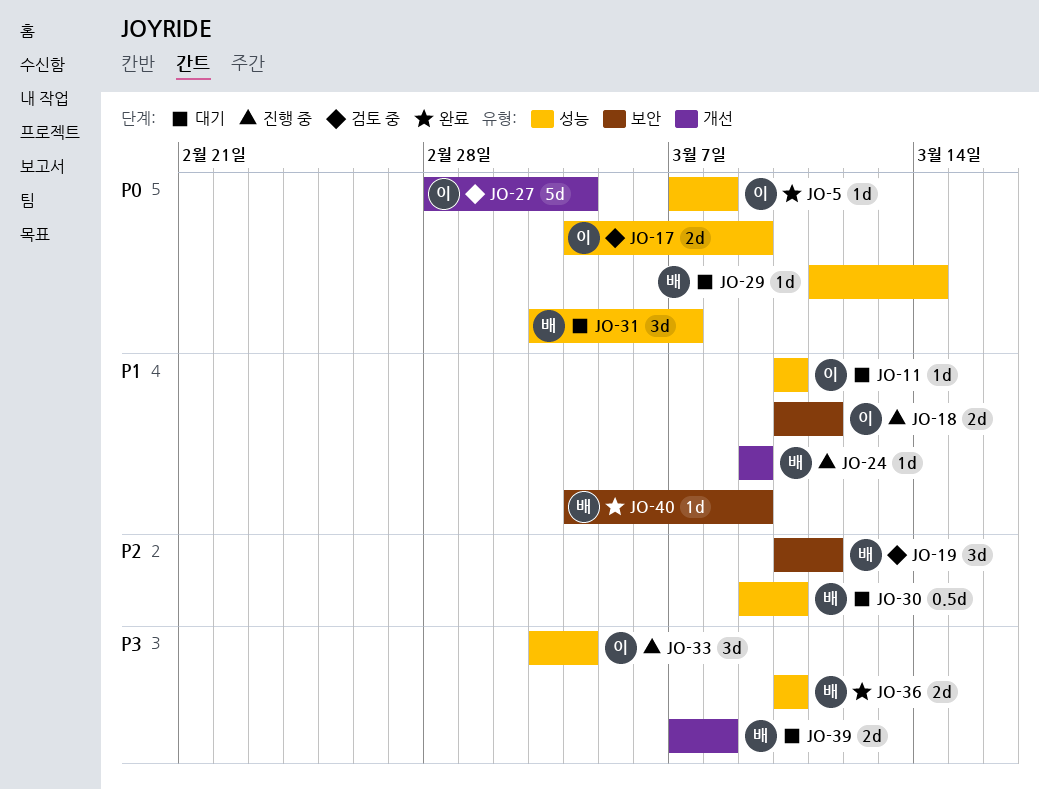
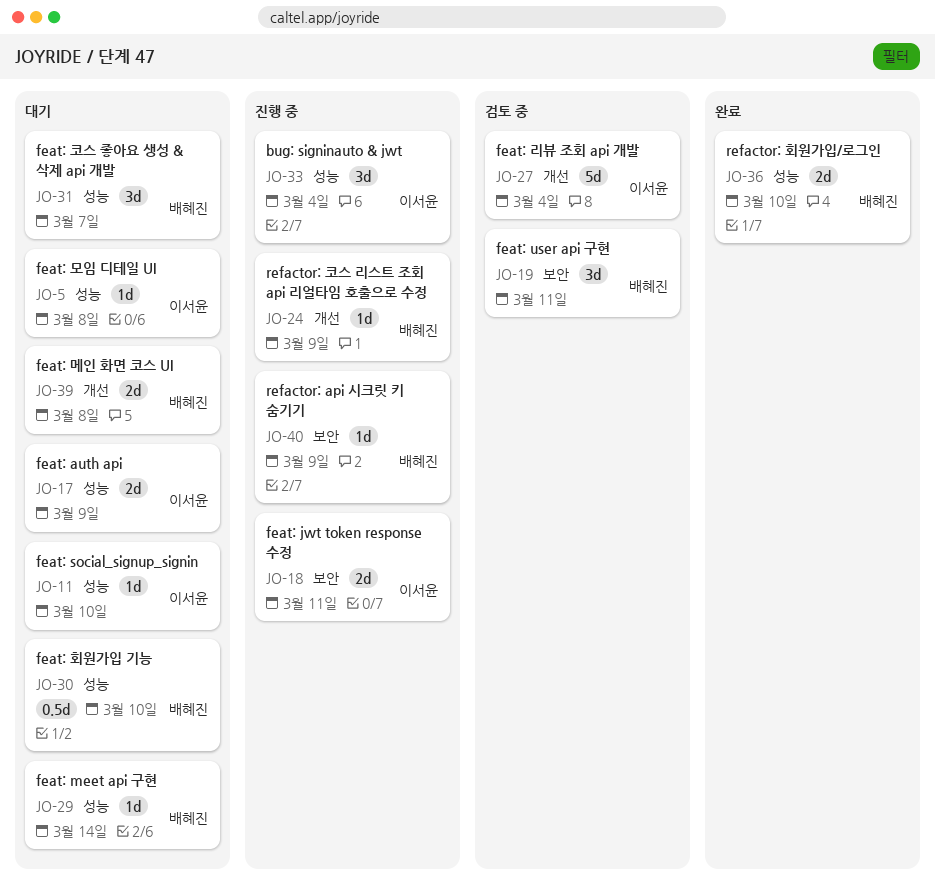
JO-5, status: 완료 -> 대기
JO-17, status: 검토 중 -> 대기
JO-40, status: 완료 -> 진행 중

